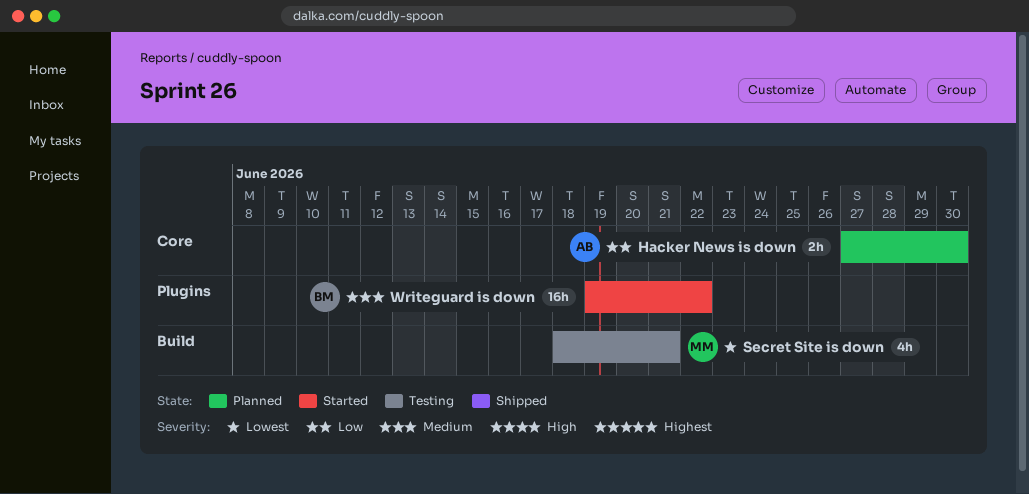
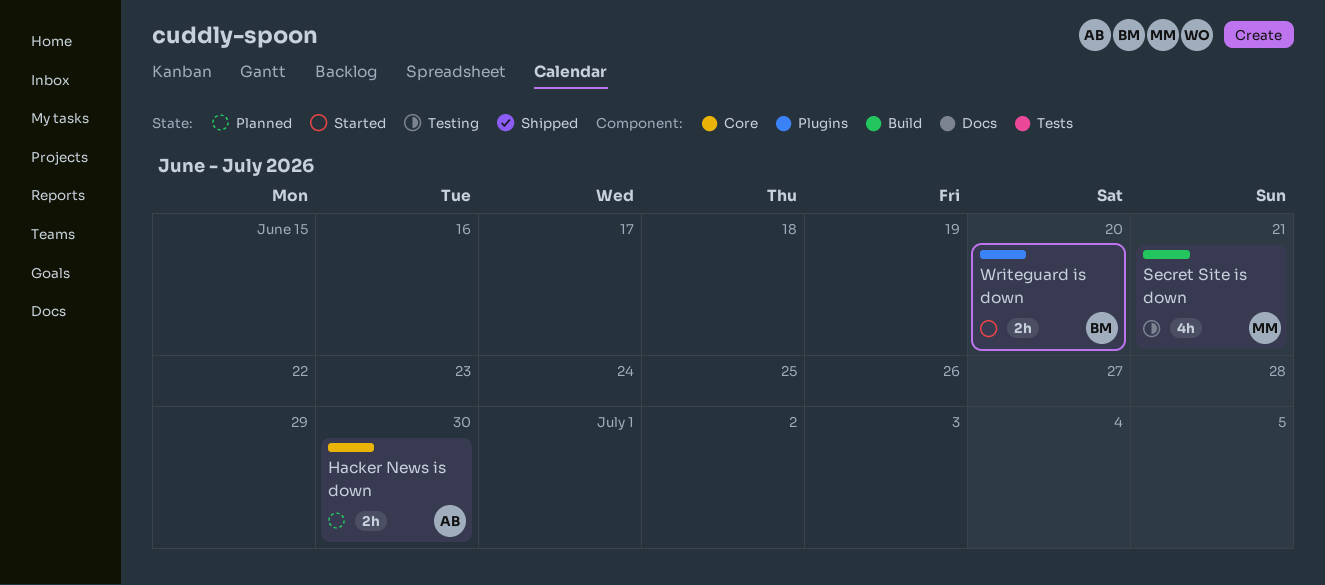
Writeguard is down, estimate: 16h -> 2h
Writeguard is down, due: Jun 22 -> Jun 20

